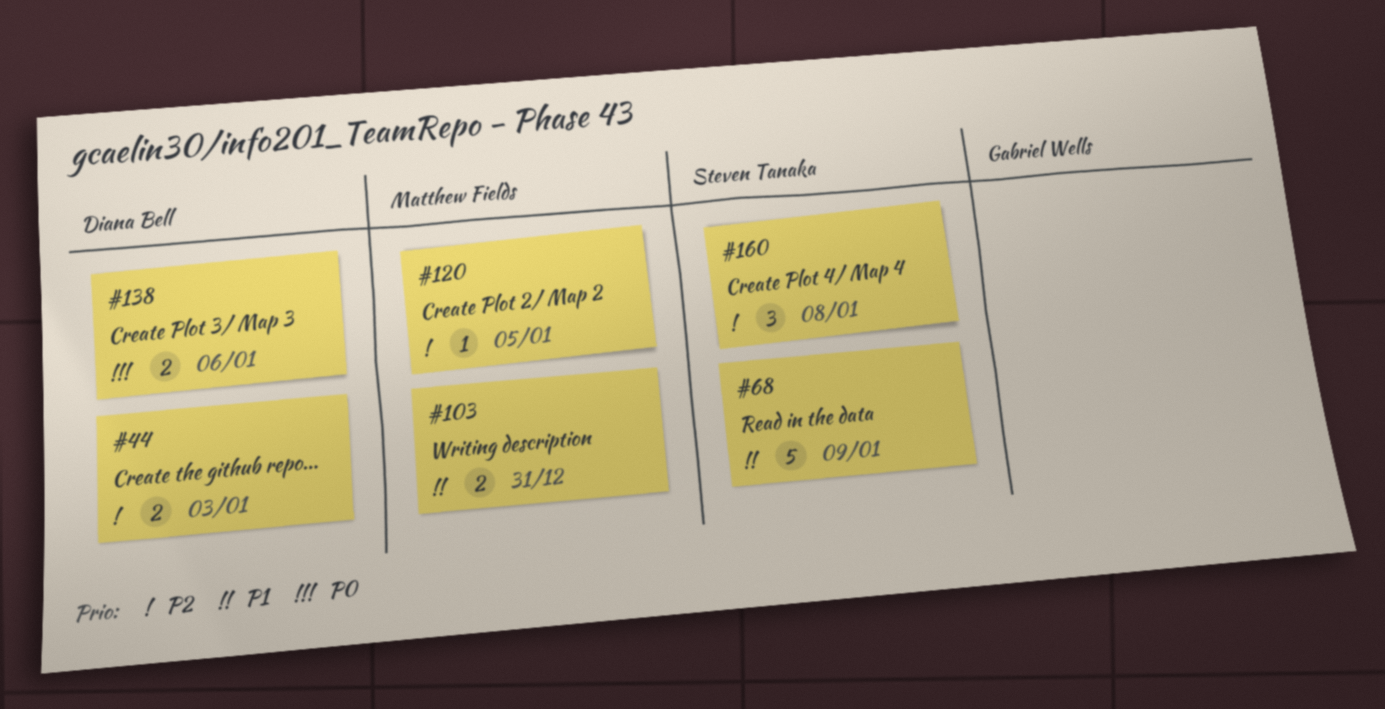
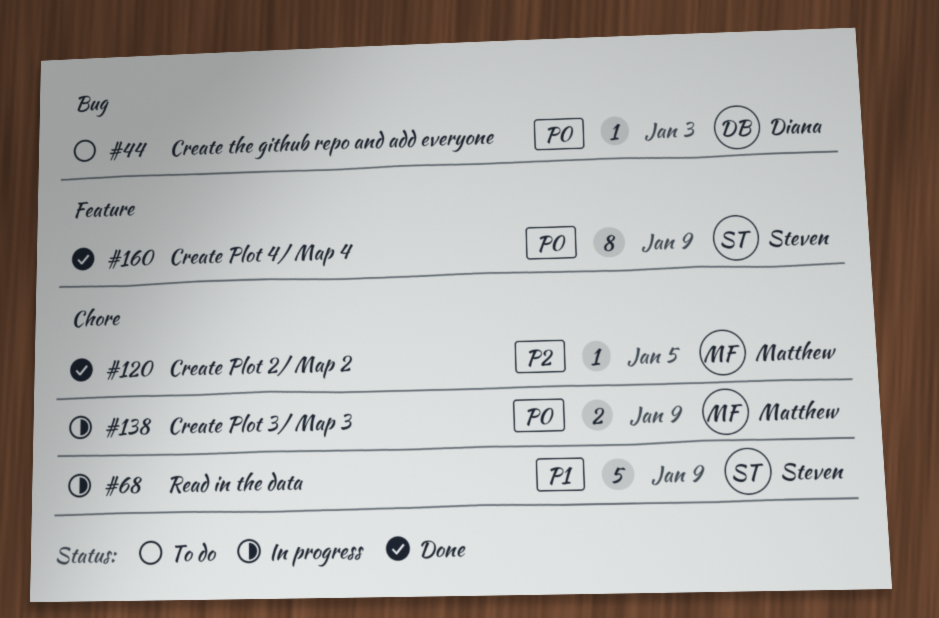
#44, priority: P2 -> P0
#44, estimate: 2 -> 1
#103: present -> none
#138, owner: Diana Bell -> Matthew Fields
#138, due: Jan 6 -> Jan 9
#160, priority: P2 -> P0
#160, estimate: 3 -> 8
#160, due: Jan 8 -> Jan 9

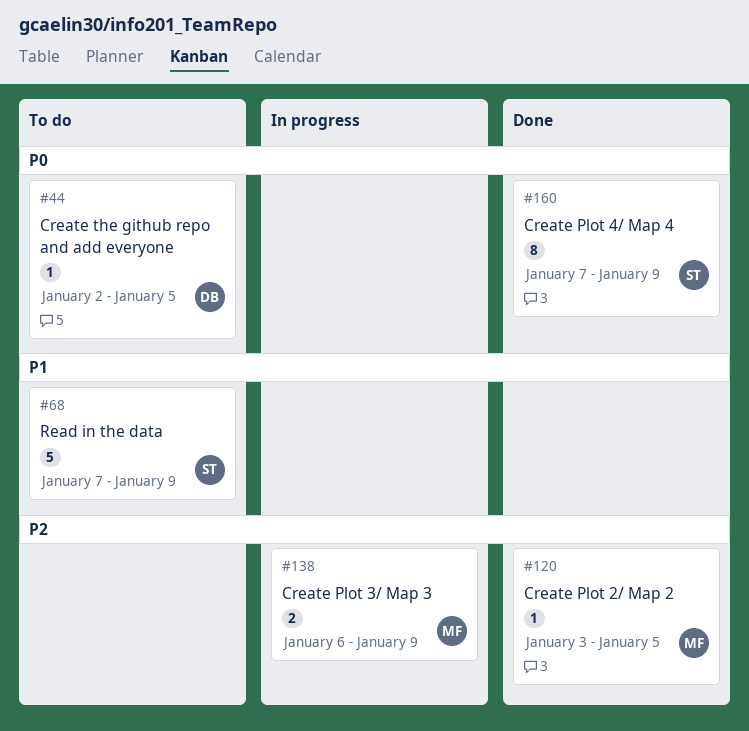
#44, due: Jan 3 -> Jan 5
#68, status: In progress -> To do
#138, priority: P0 -> P2

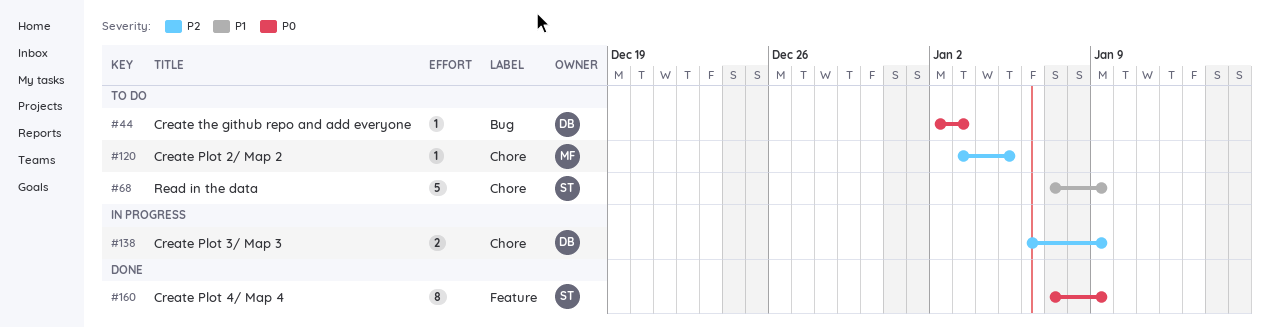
#44, due: Jan 5 -> Jan 3
#120, status: Done -> To do
#138, owner: MF -> DB

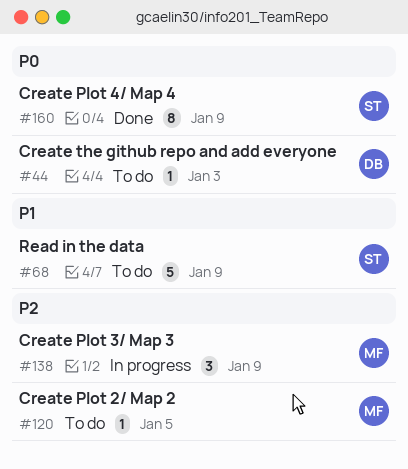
#138, owner: DB -> MF
#138, estimate: 2 -> 3

